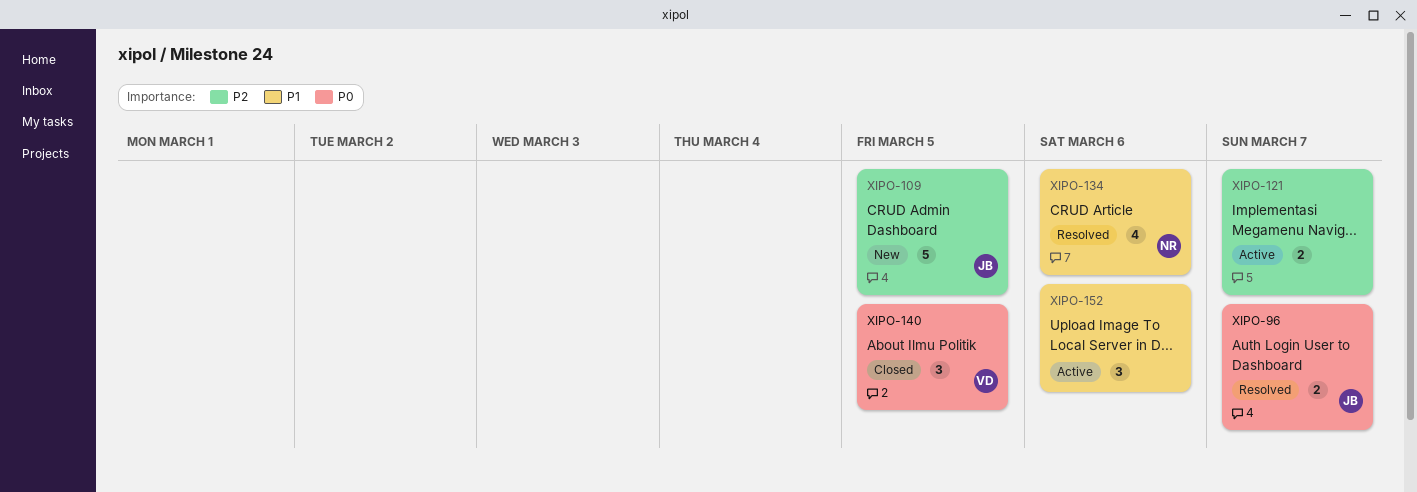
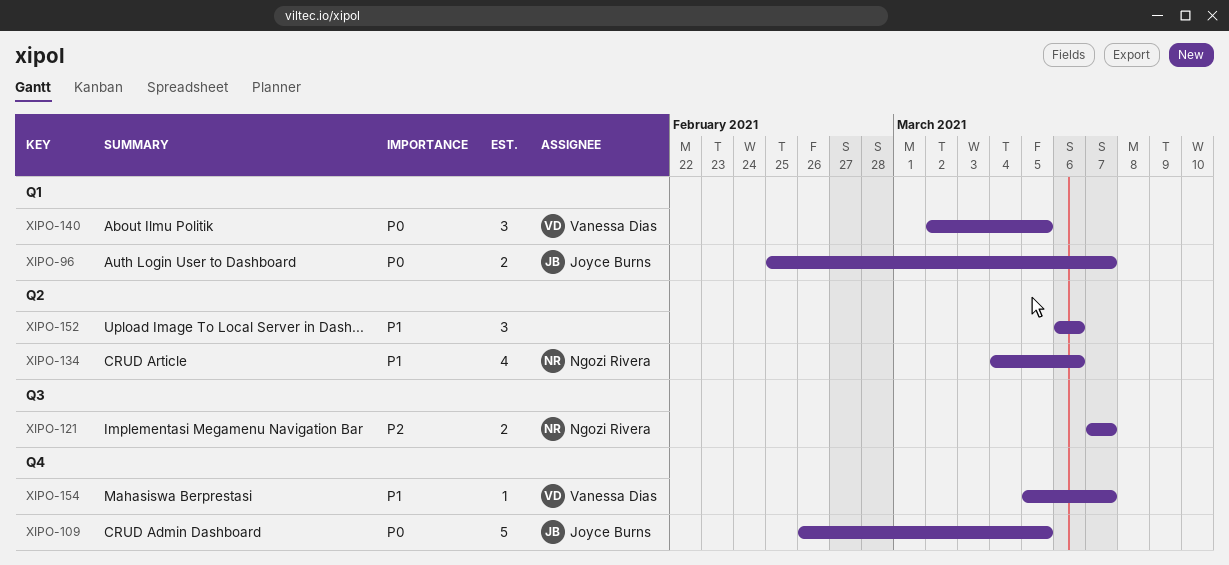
XIPO-109, priority: P2 -> P0
XIPO-121, owner: none -> Ngozi Rivera
XIPO-154: none -> present

